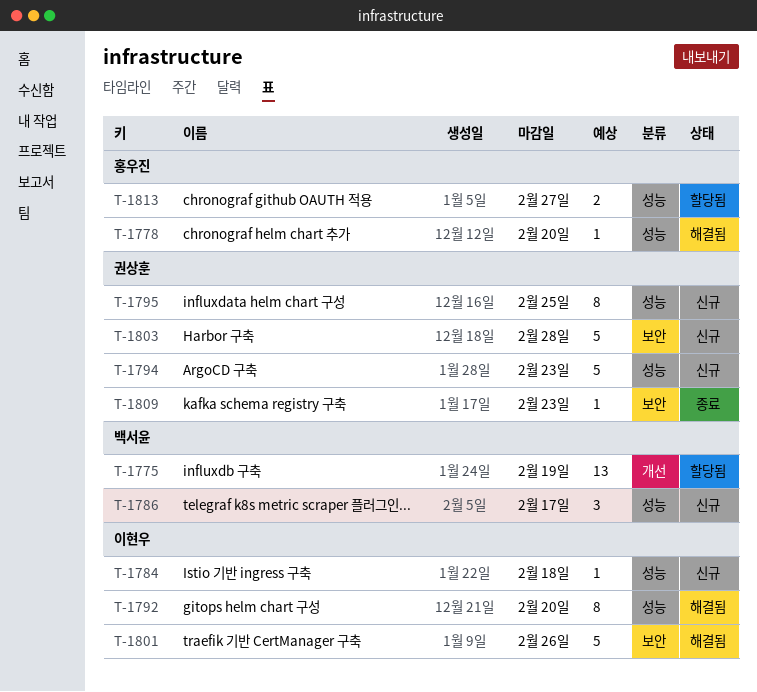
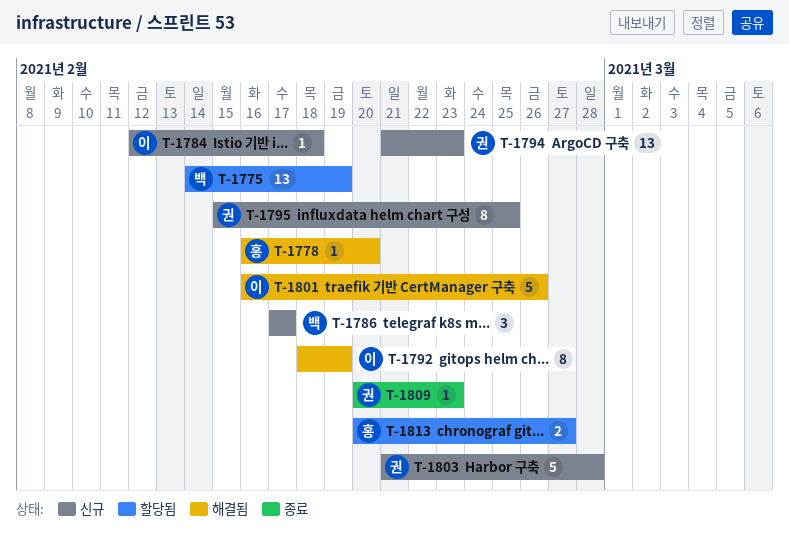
T-1792, due: Feb 20 -> Feb 19
T-1794, estimate: 5 -> 13

